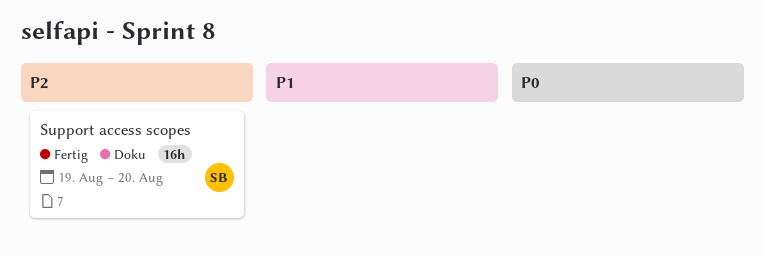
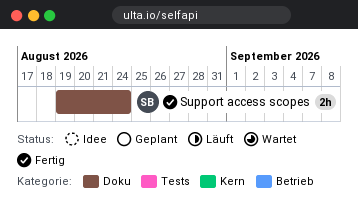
Support access scopes, estimate: 16h -> 2h
Support access scopes, due: Aug 20 -> Aug 24

